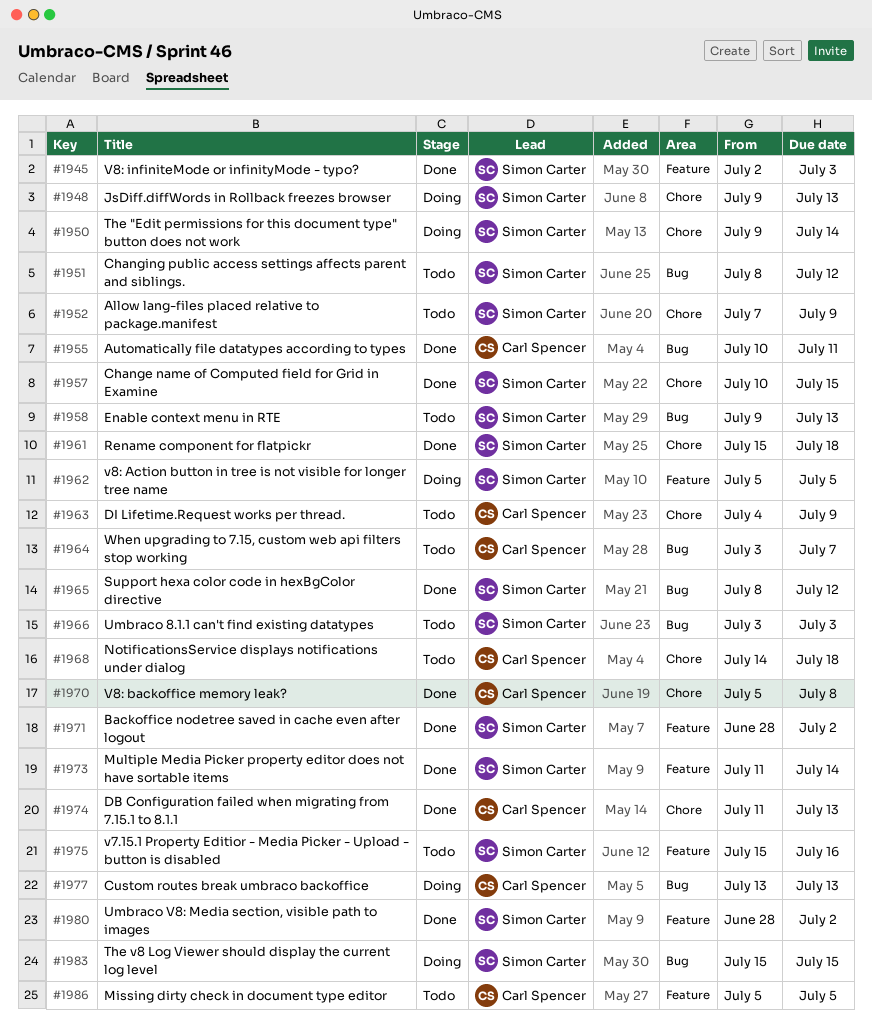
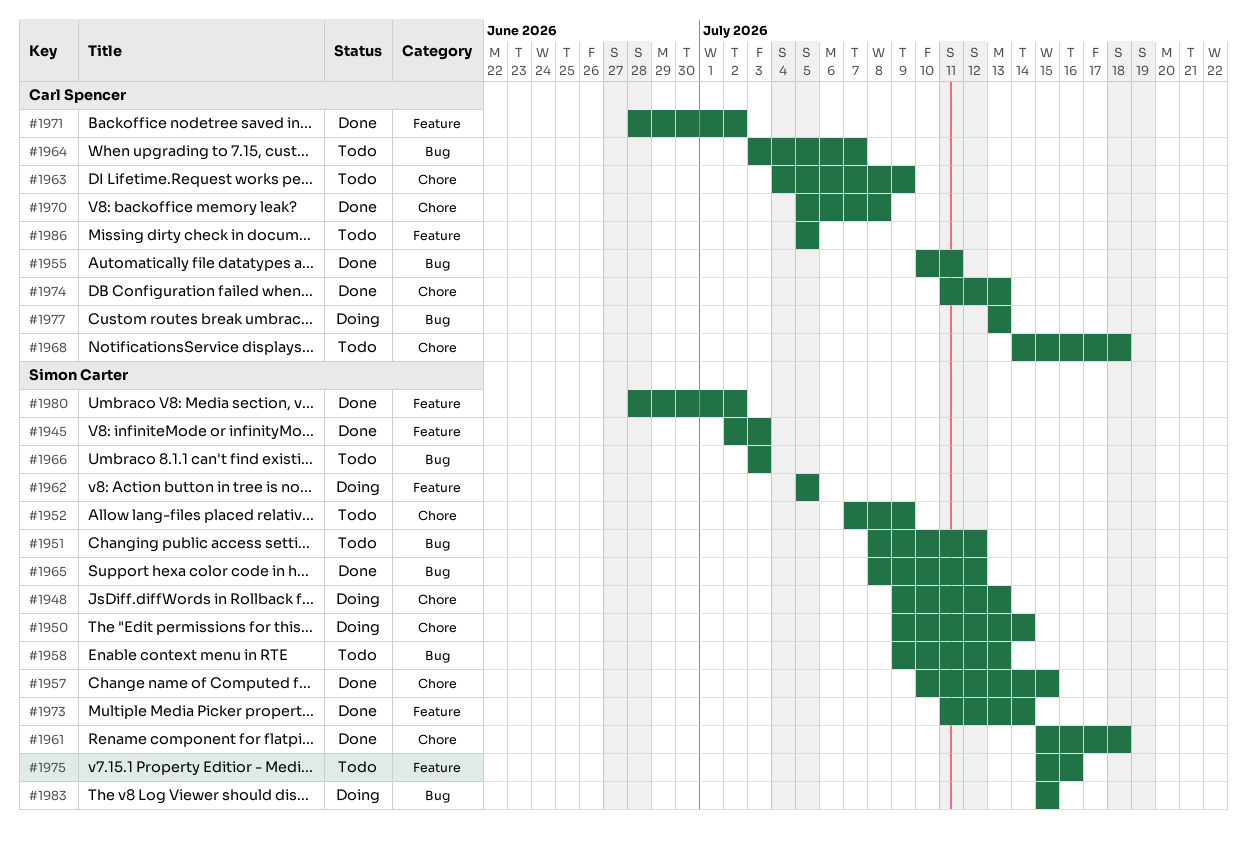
#1971, owner: Simon Carter -> Carl Spencer

